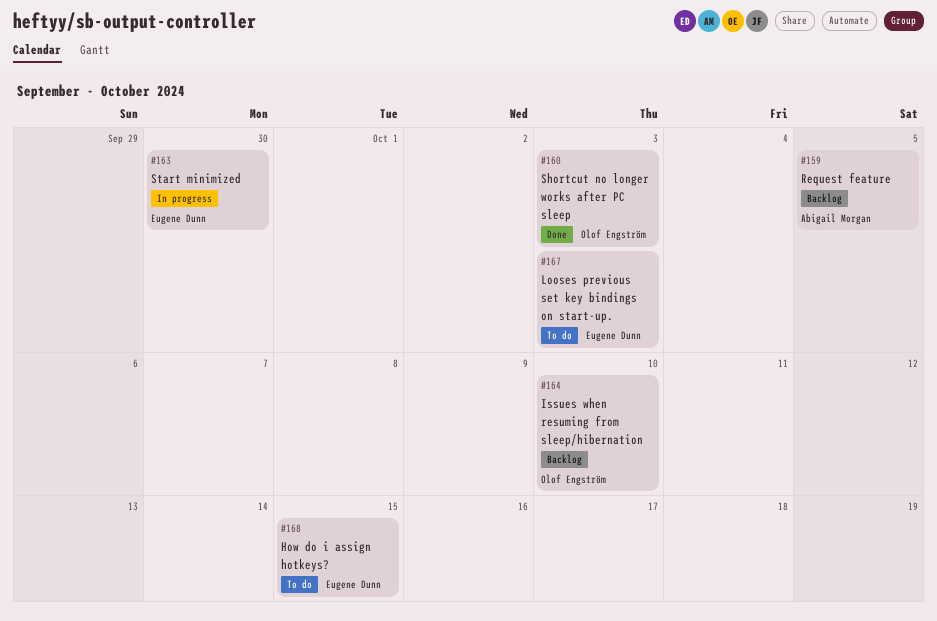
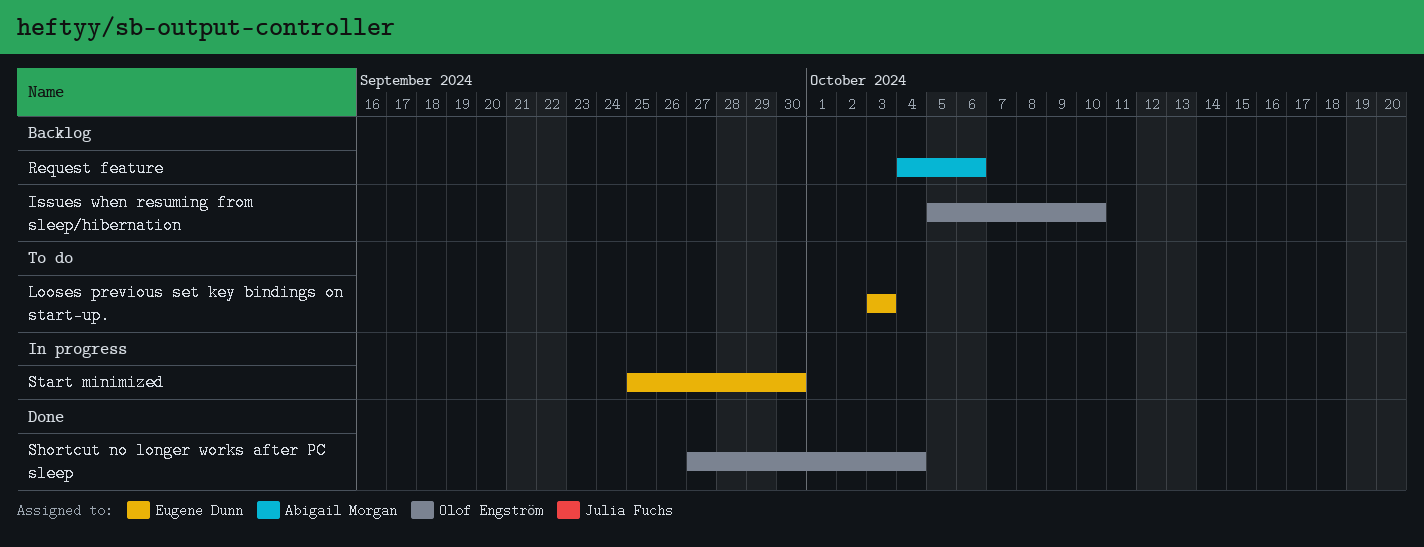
How do i assign hotkeys?: present -> none
Request feature, due: Oct 5 -> Oct 6
Shortcut no longer works after PC sleep, due: Oct 3 -> Oct 4

